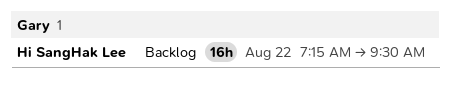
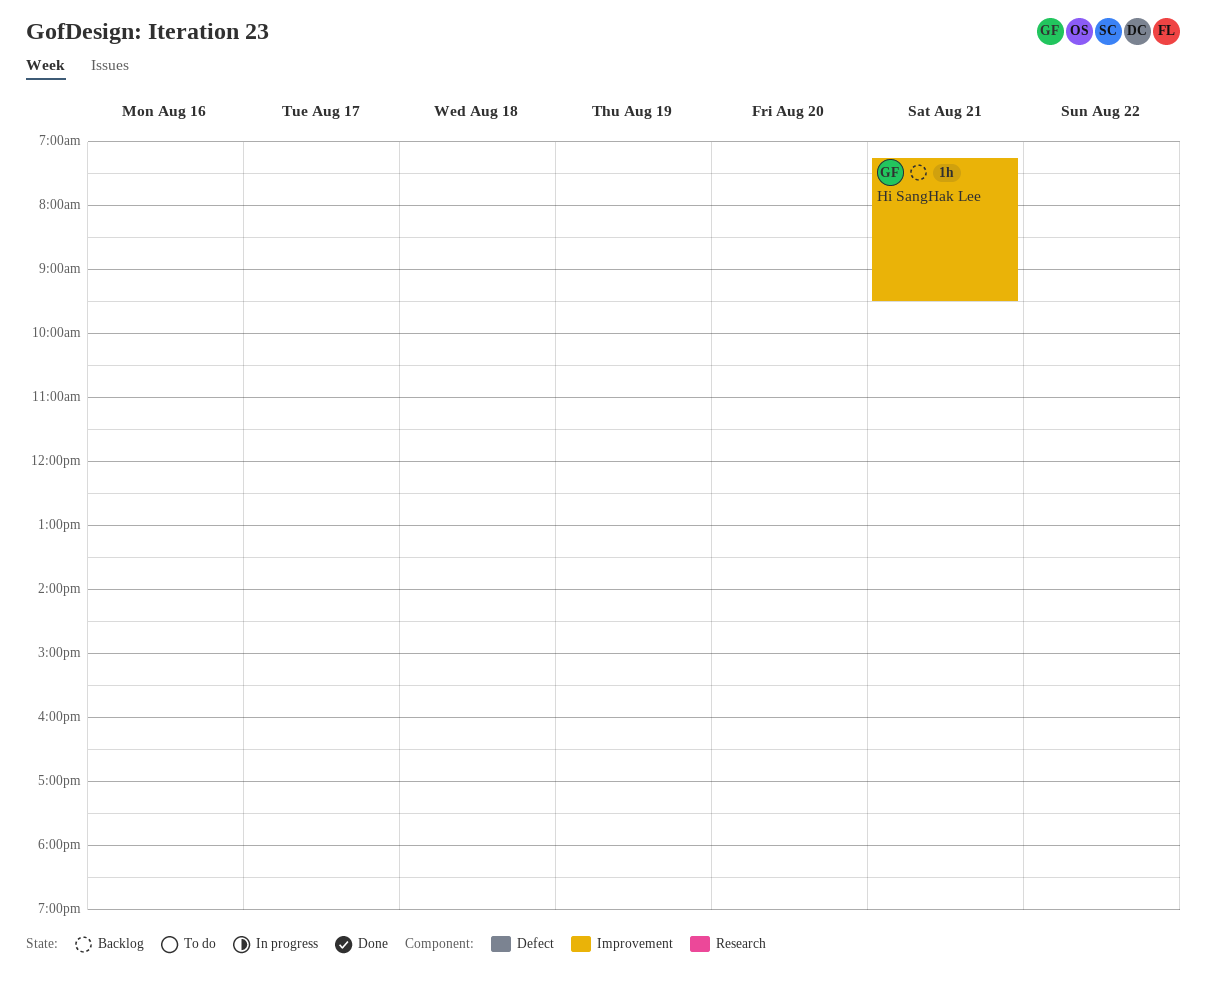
Hi SangHak Lee, estimate: 16h -> 1h
Hi SangHak Lee, day: Aug 22 -> Aug 21

